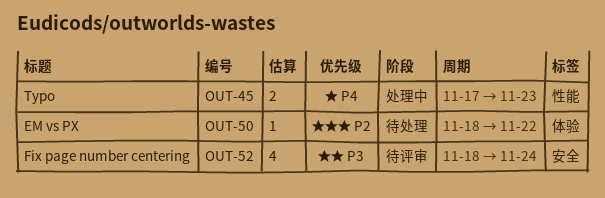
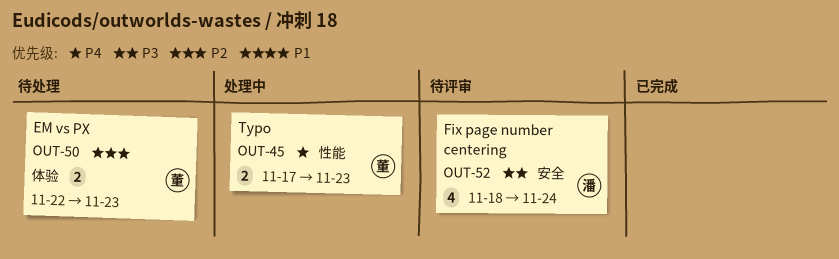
OUT-50, estimate: 1 -> 2
OUT-50, start: Nov 18 -> Nov 22
OUT-50, due: Nov 22 -> Nov 23

